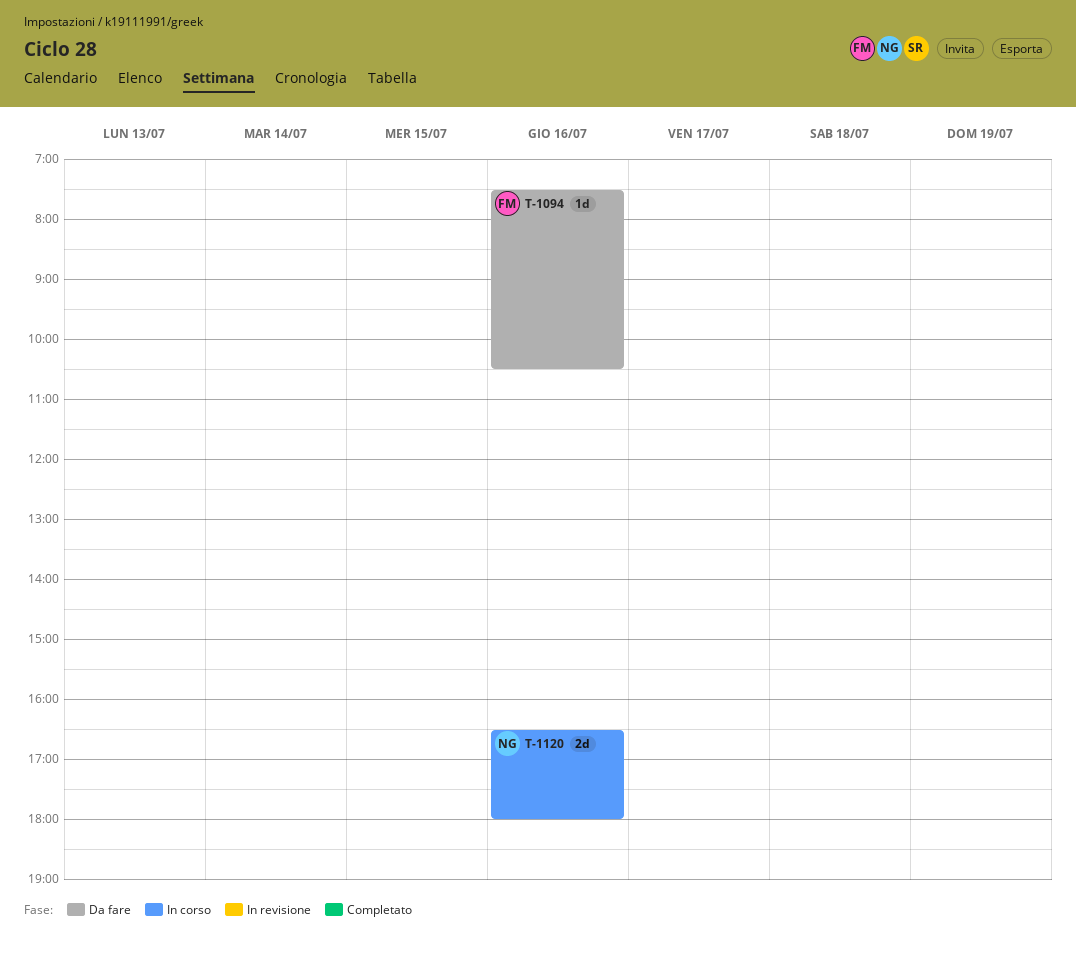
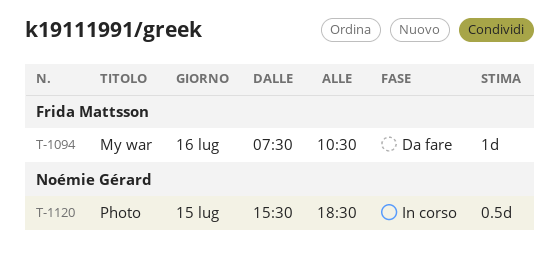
T-1120, estimate: 2d -> 0.5d
T-1120, day: Jul 16 -> Jul 15
T-1120, begins: 16:30 -> 15:30
T-1120, ends: 18:00 -> 18:30

